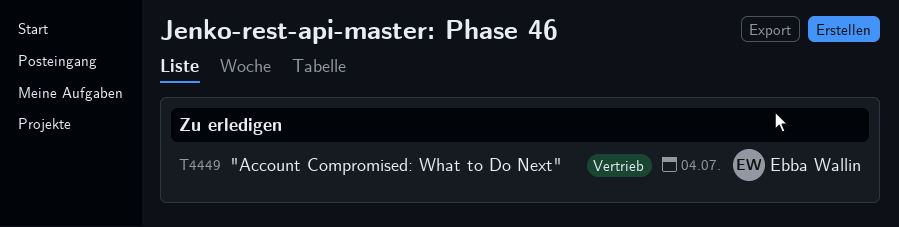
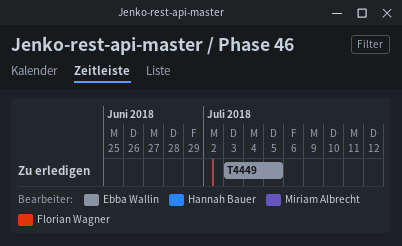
T4449, due: Jul 4 -> Jul 5

